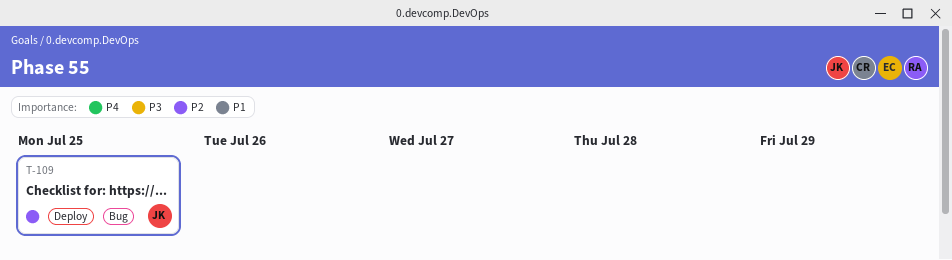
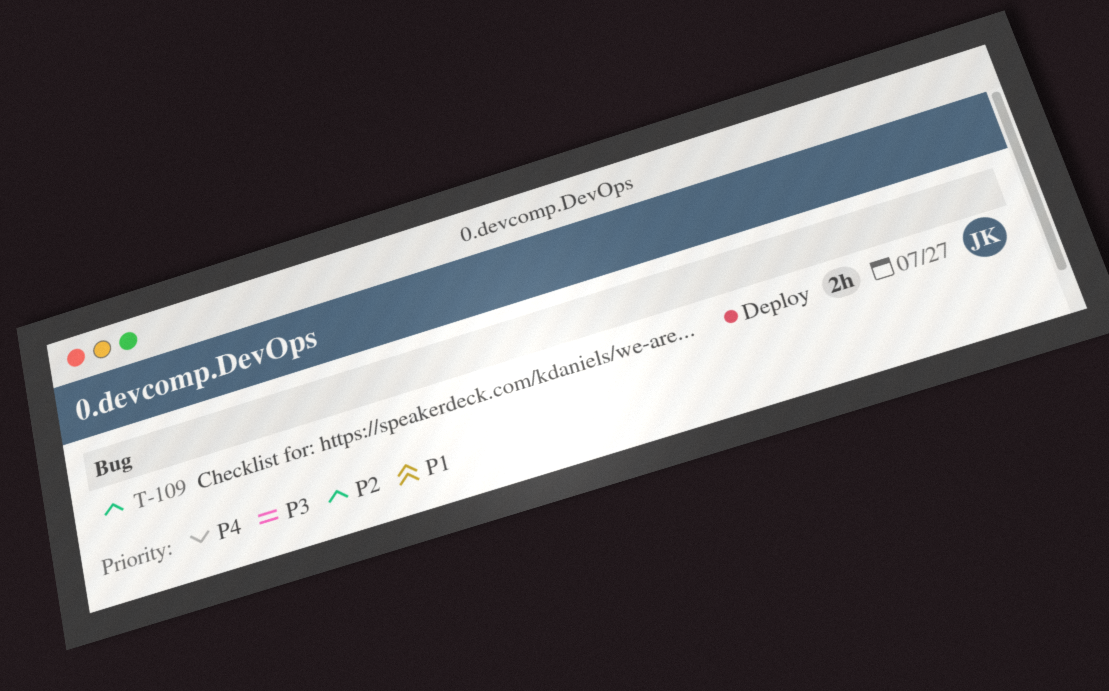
T-109, due: Jul 25 -> Jul 27

